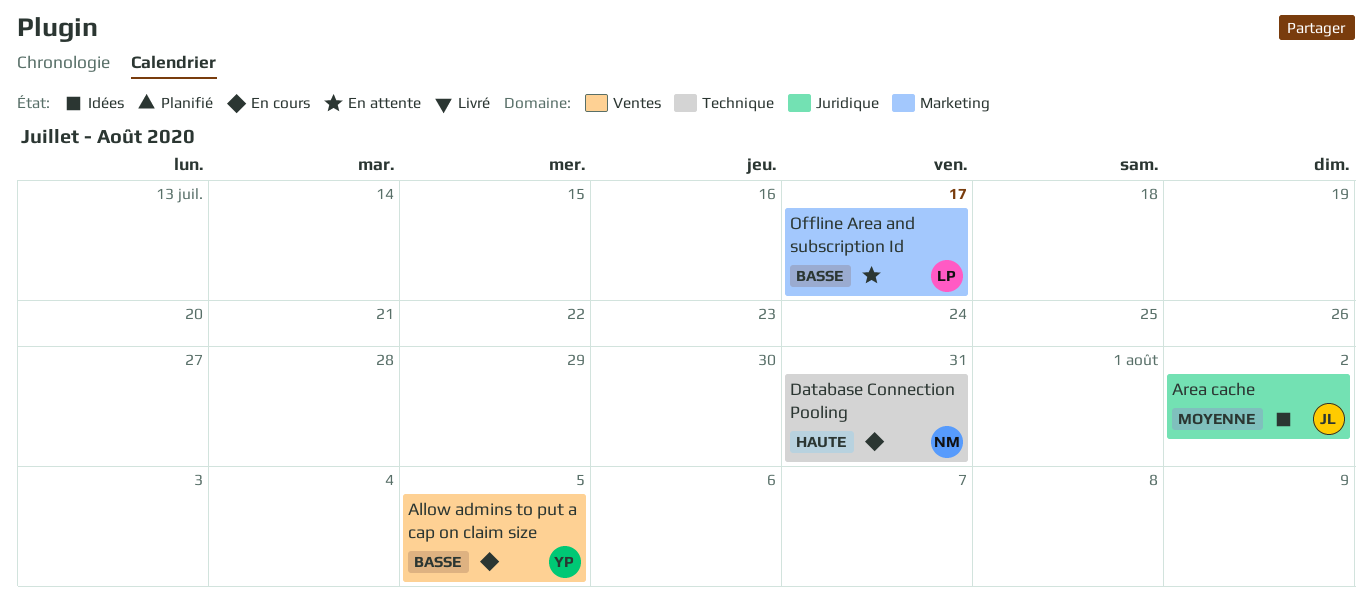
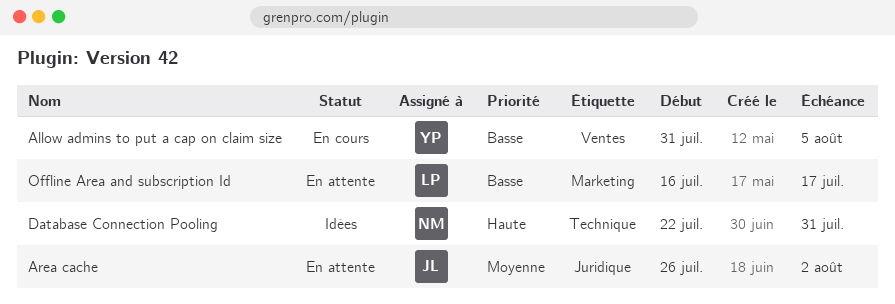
Area cache, status: Idées -> En attente
Database Connection Pooling, status: En cours -> Idées

